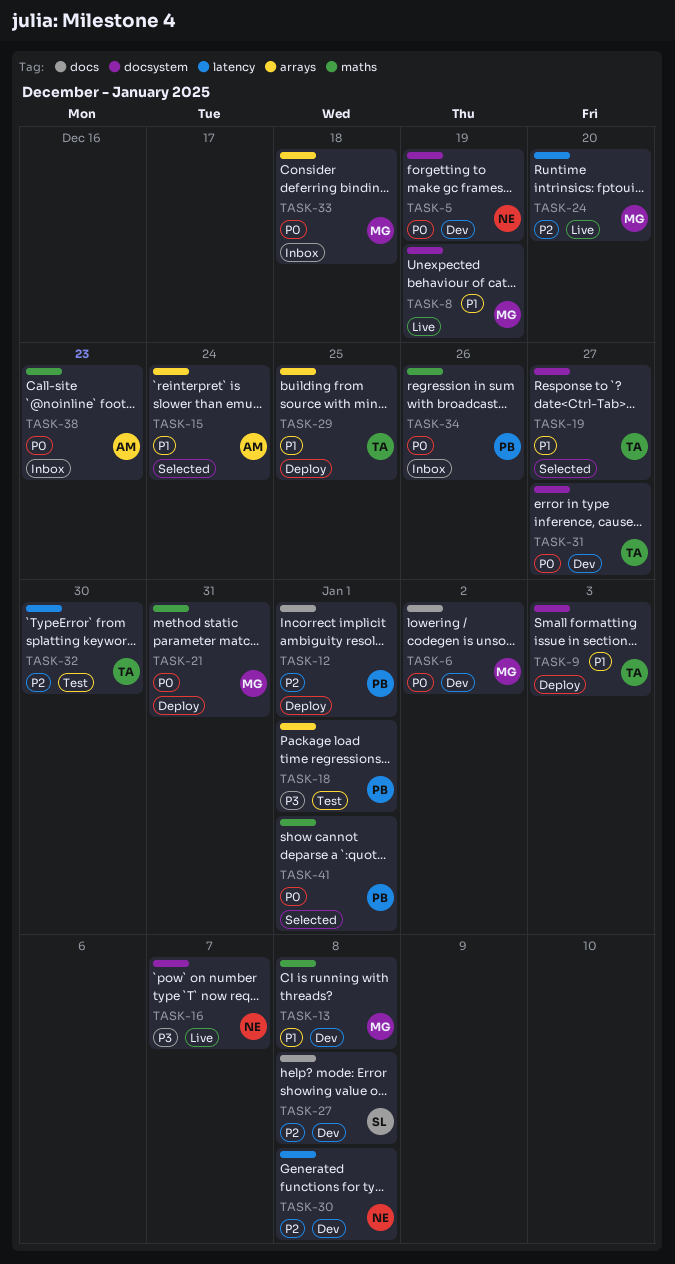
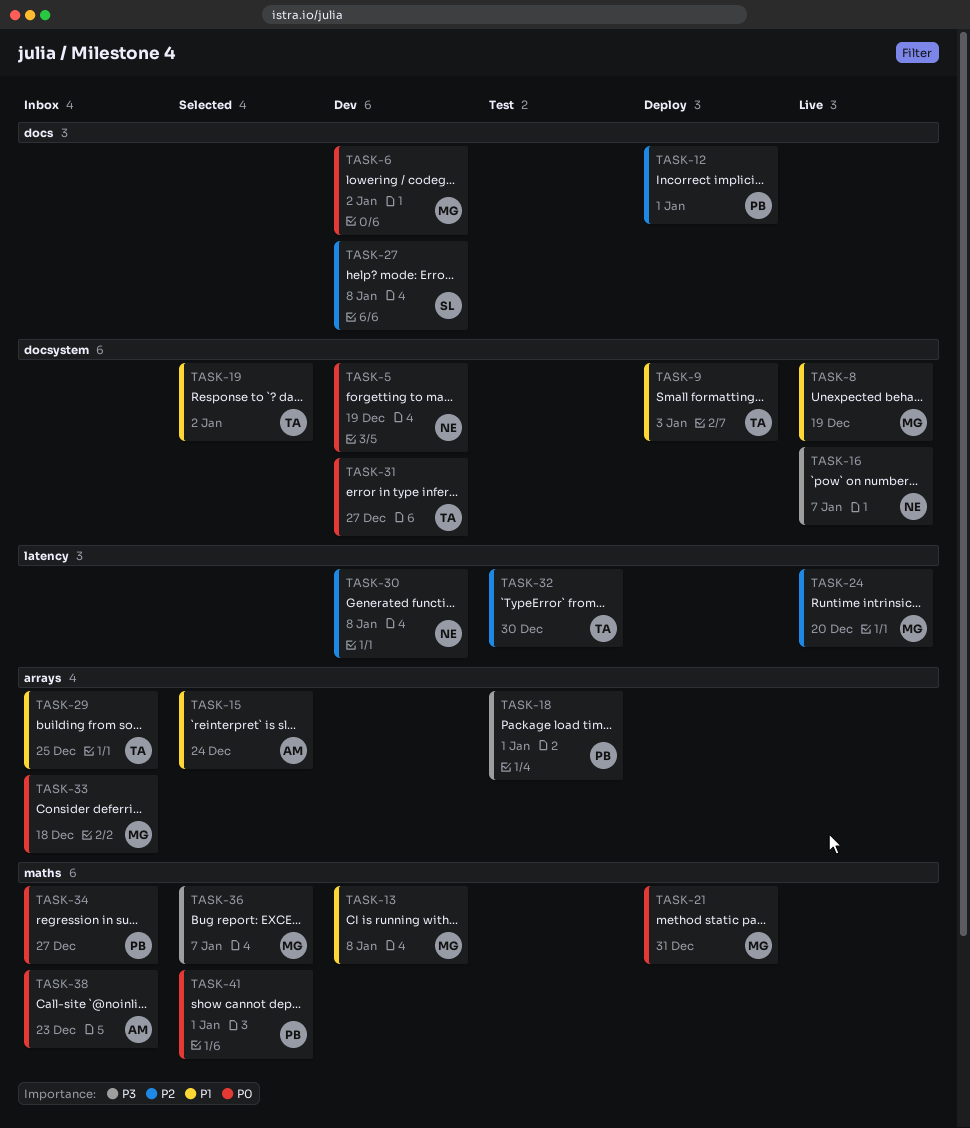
TASK-19, due: Dec 27 -> Jan 2
TASK-29, status: Deploy -> Inbox
TASK-34, due: Dec 26 -> Dec 27
TASK-36: none -> present

